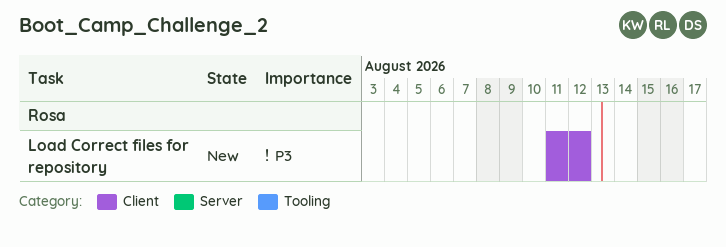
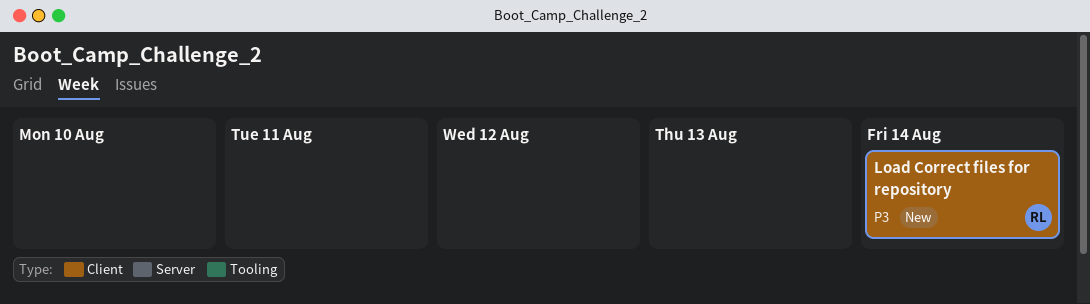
Load Correct files for repository, due: Aug 12 -> Aug 14

